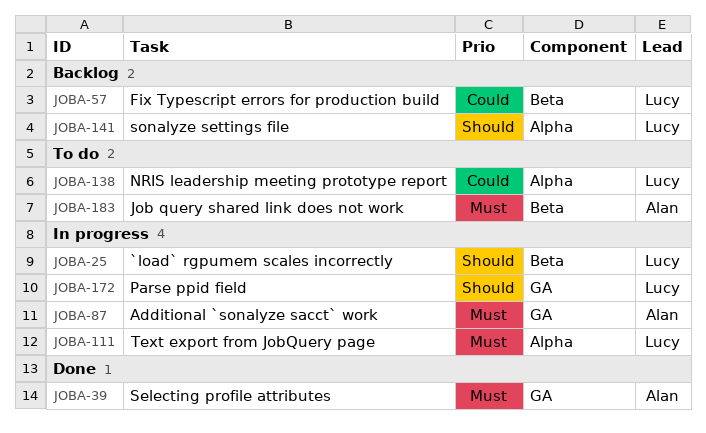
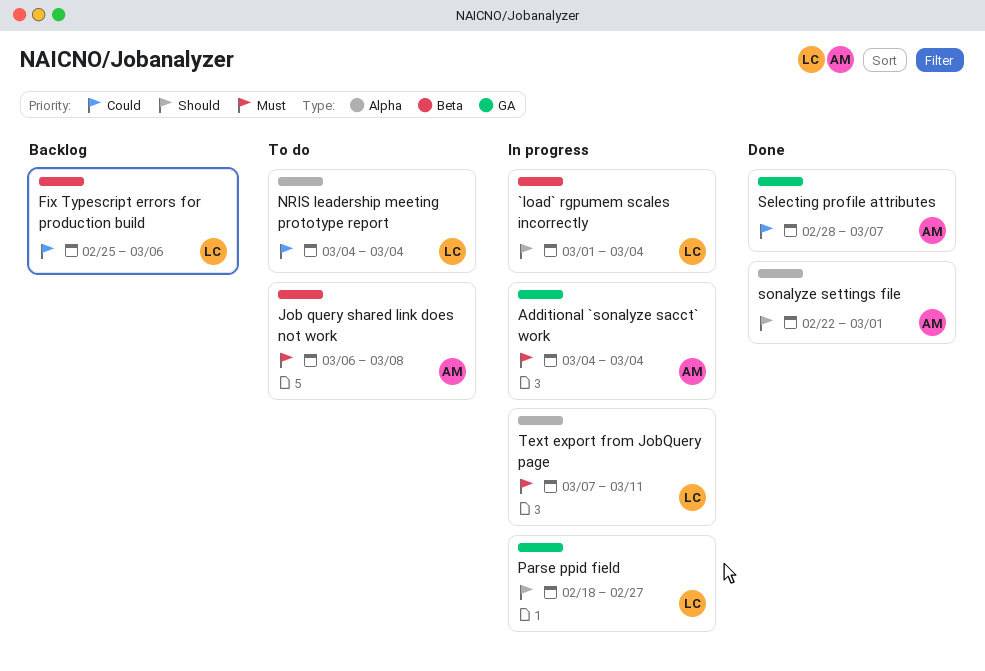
Selecting profile attributes, priority: Must -> Could
sonalyze settings file, status: Backlog -> Done
sonalyze settings file, owner: Lucy -> Alan

